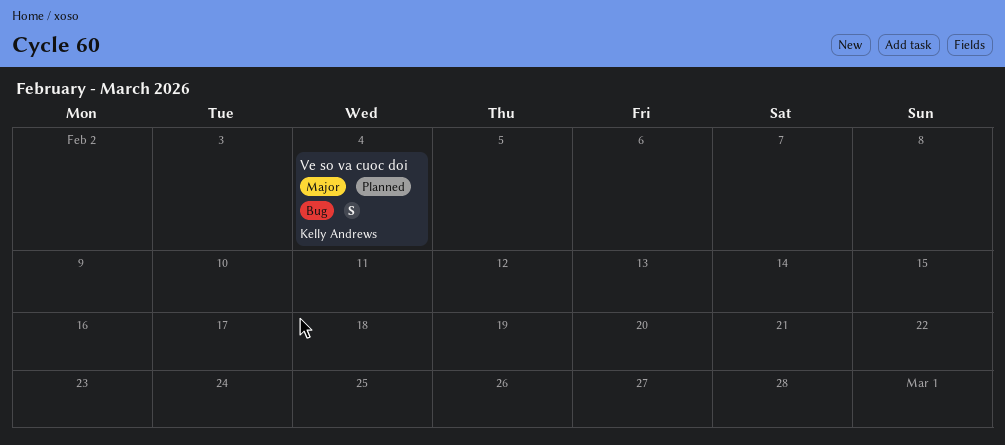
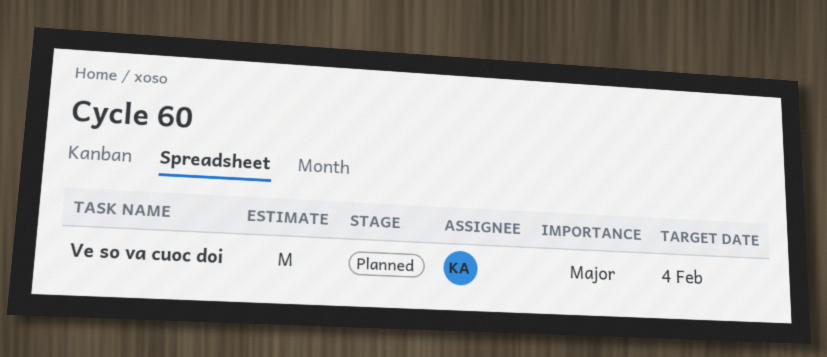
Ve so va cuoc doi, estimate: S -> M

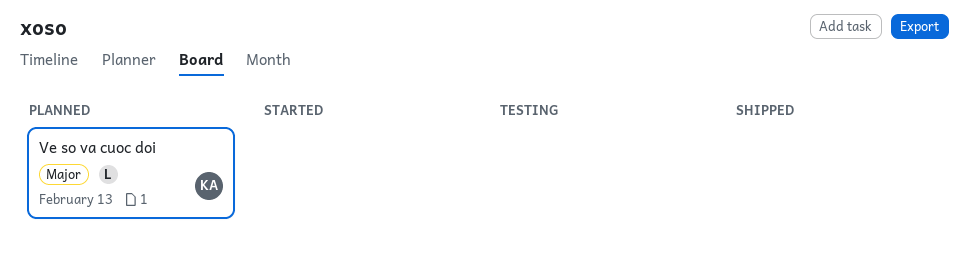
Ve so va cuoc doi, estimate: M -> L
Ve so va cuoc doi, due: Feb 4 -> Feb 13

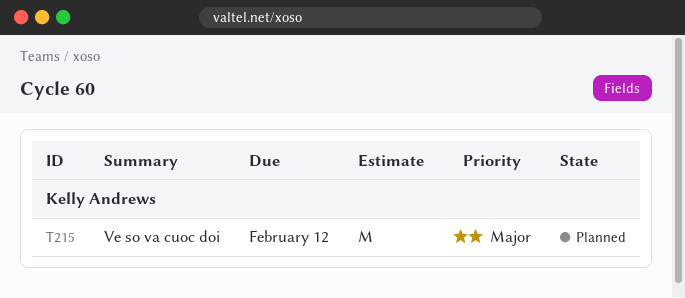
Ve so va cuoc doi, estimate: L -> M
Ve so va cuoc doi, due: Feb 13 -> Feb 12

